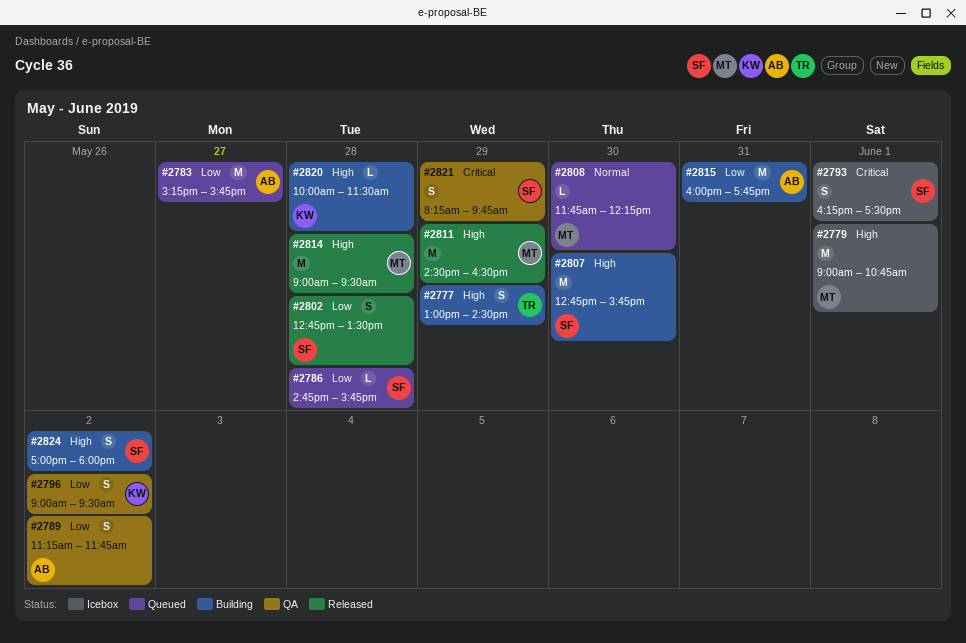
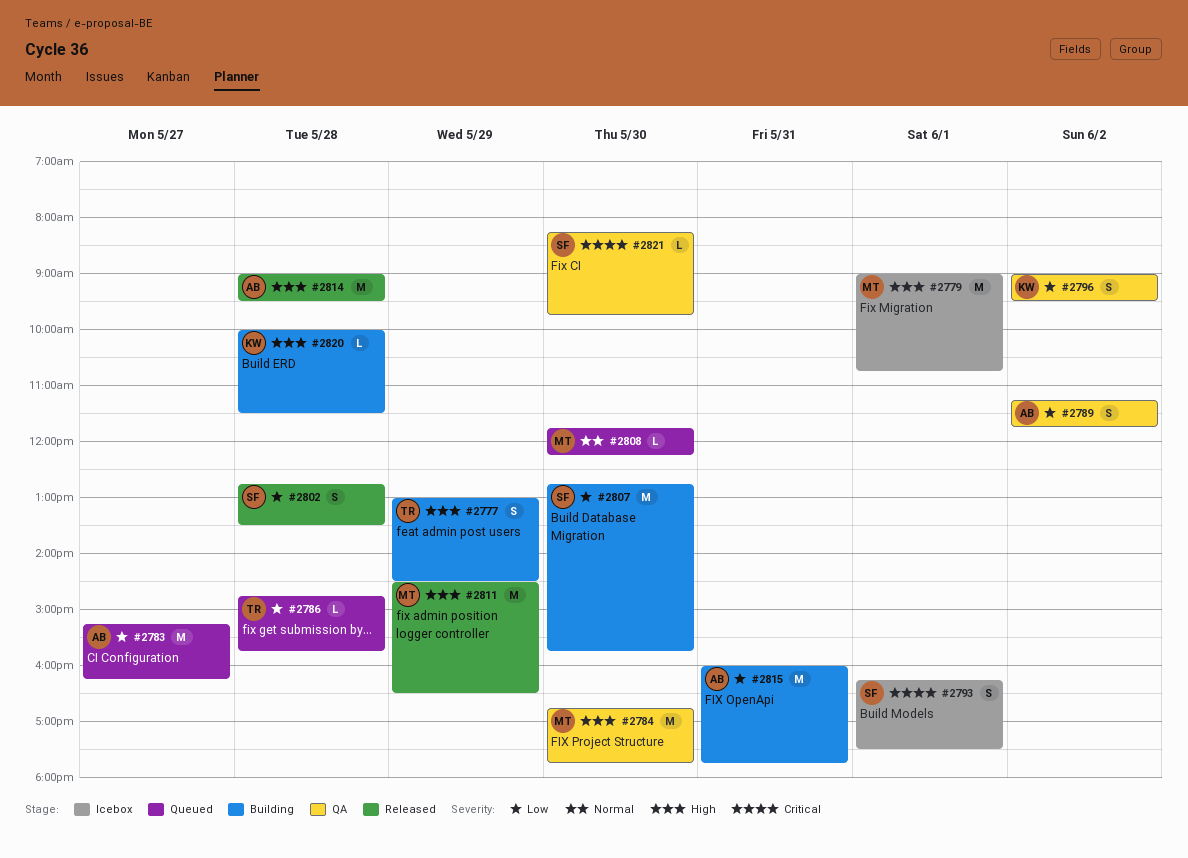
#2783, ends: 15:45 -> 16:15
#2784: none -> present
#2786, owner: SF -> TR
#2807, priority: High -> Low
#2814, owner: MT -> AB
#2821, estimate: S -> L
#2821, day: May 29 -> May 30
#2824: present -> none

